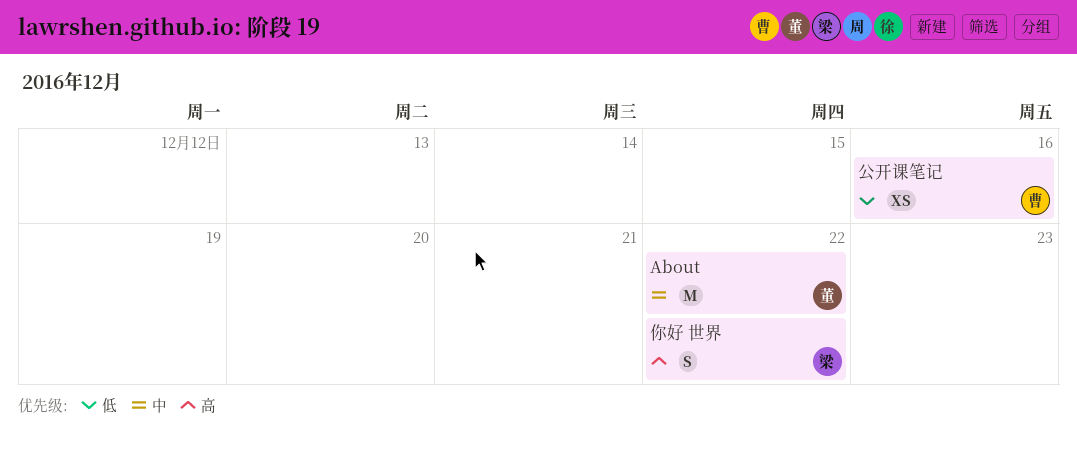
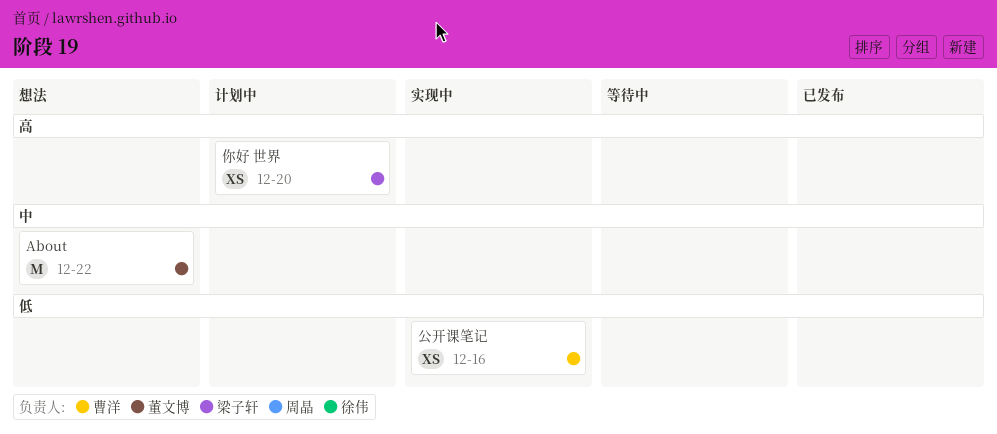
你好 世界, estimate: S -> XS
你好 世界, due: Dec 22 -> Dec 20

